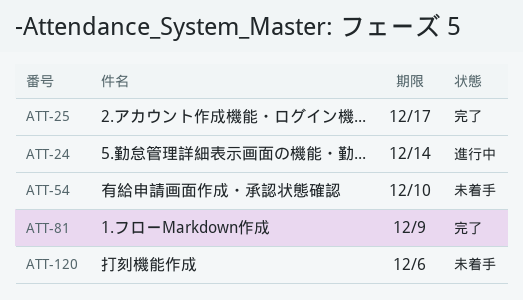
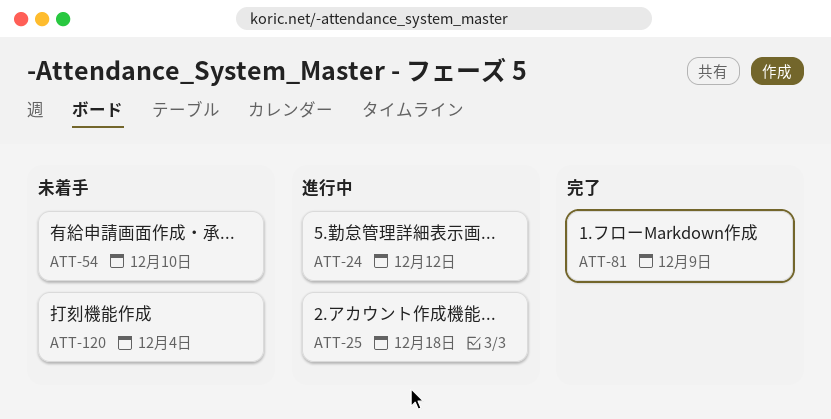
ATT-24, due: Dec 14 -> Dec 12
ATT-25, status: 完了 -> 進行中
ATT-25, due: Dec 17 -> Dec 18
ATT-120, due: Dec 6 -> Dec 4

